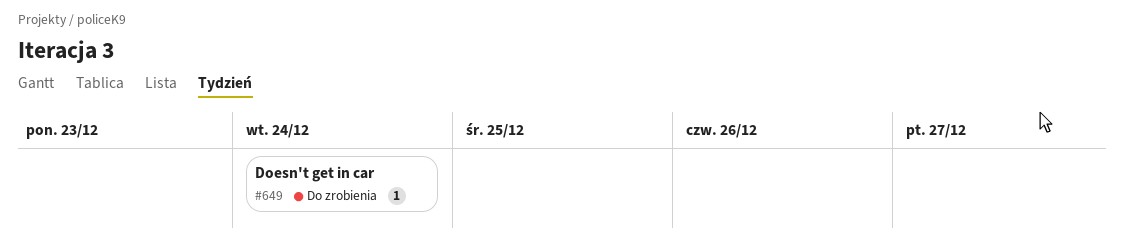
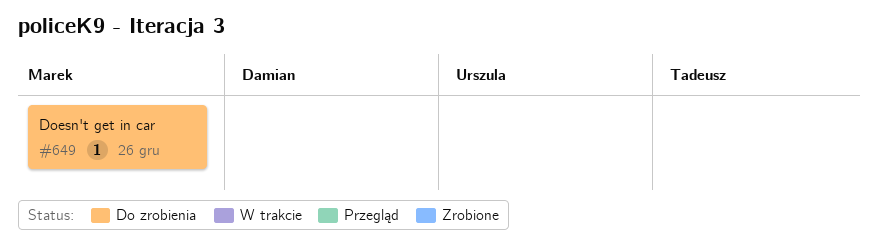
#649, due: Dec 24 -> Dec 26

